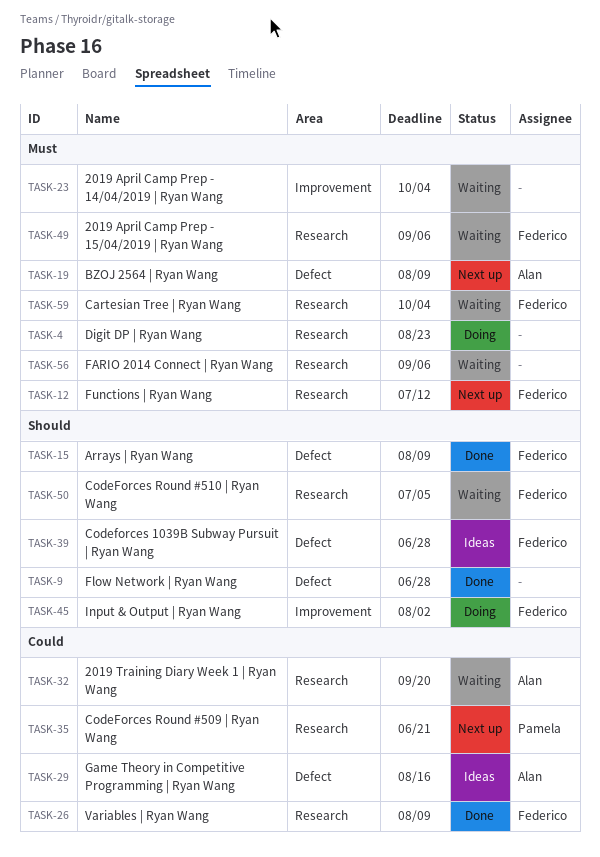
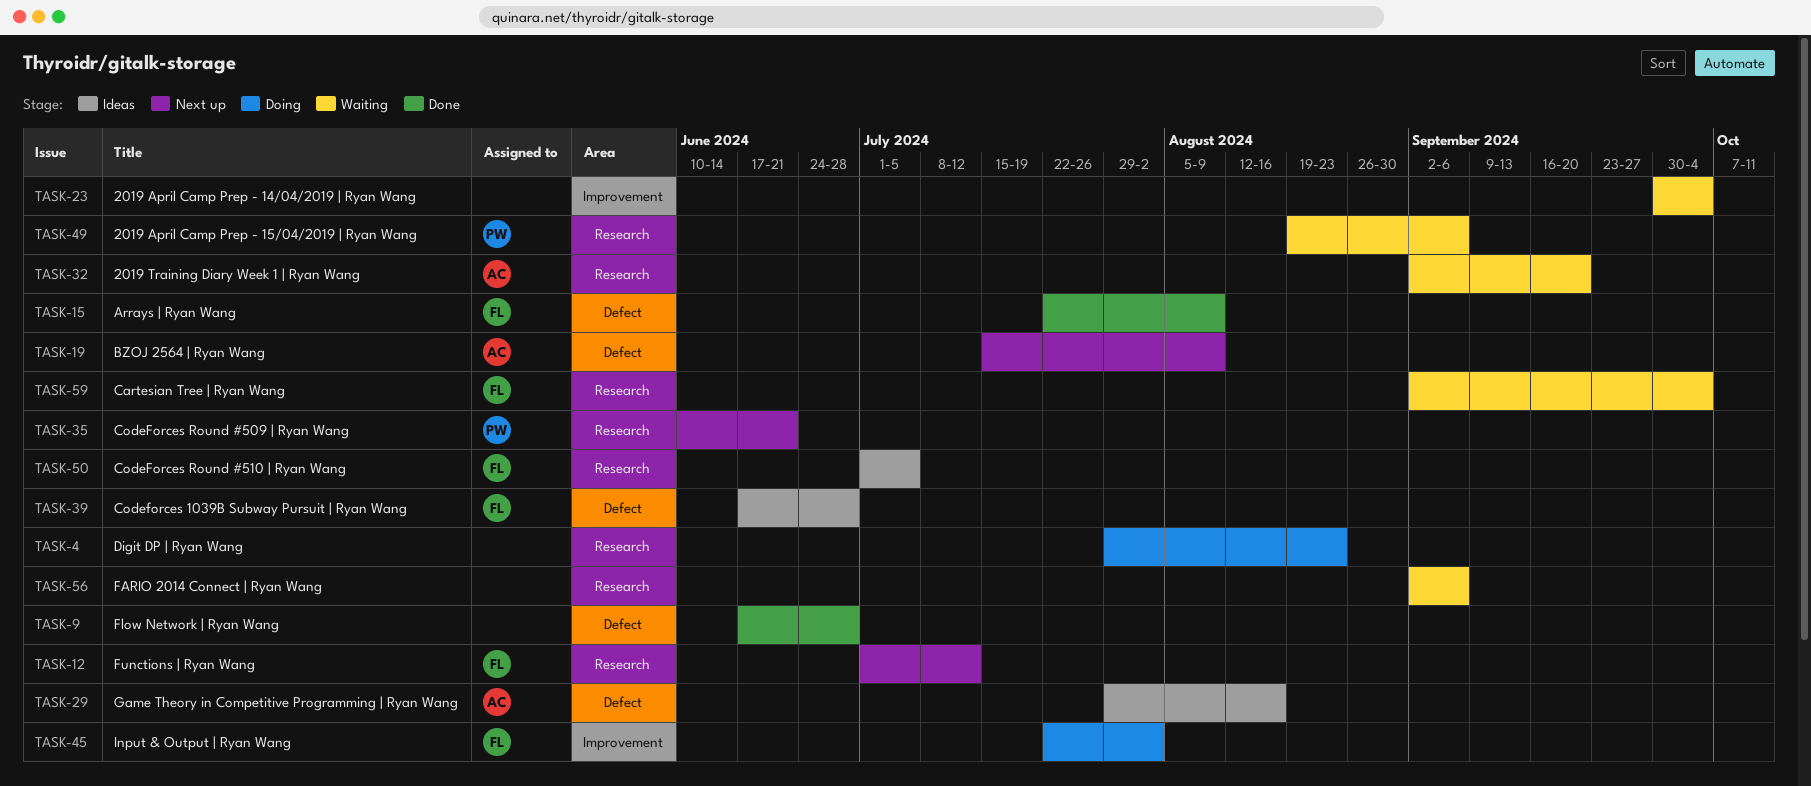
TASK-26: present -> none
TASK-49, owner: Federico -> Pamela
TASK-50, status: Waiting -> Ideas

